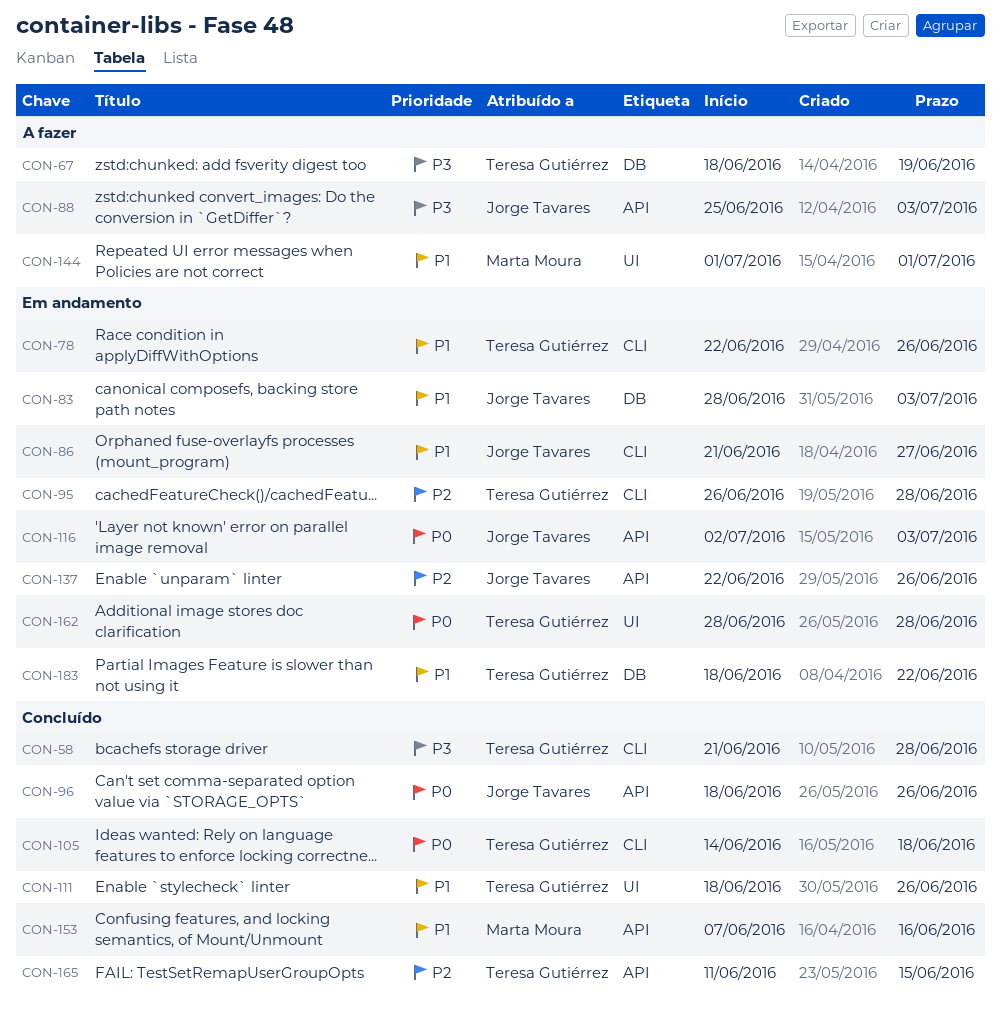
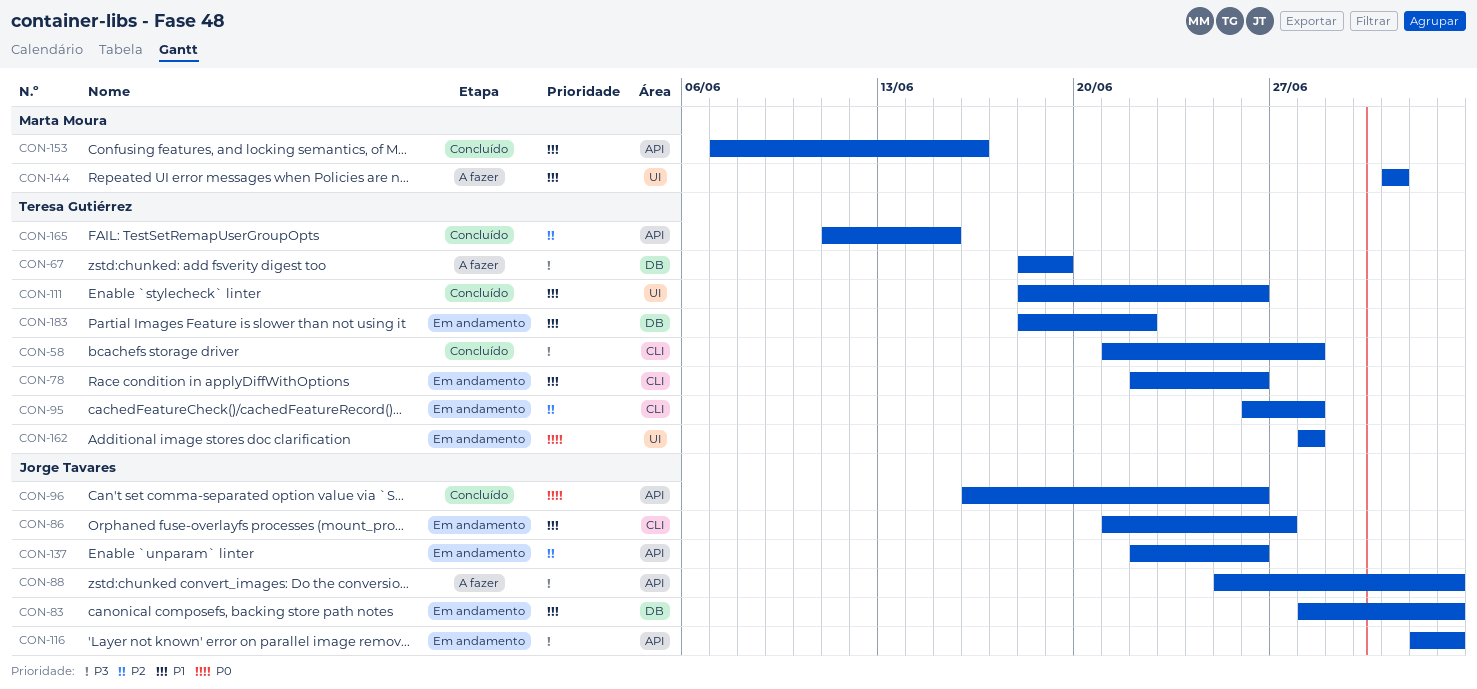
CON-96, start: Jun 18 -> Jun 16
CON-105: present -> none
CON-116, priority: P0 -> P3

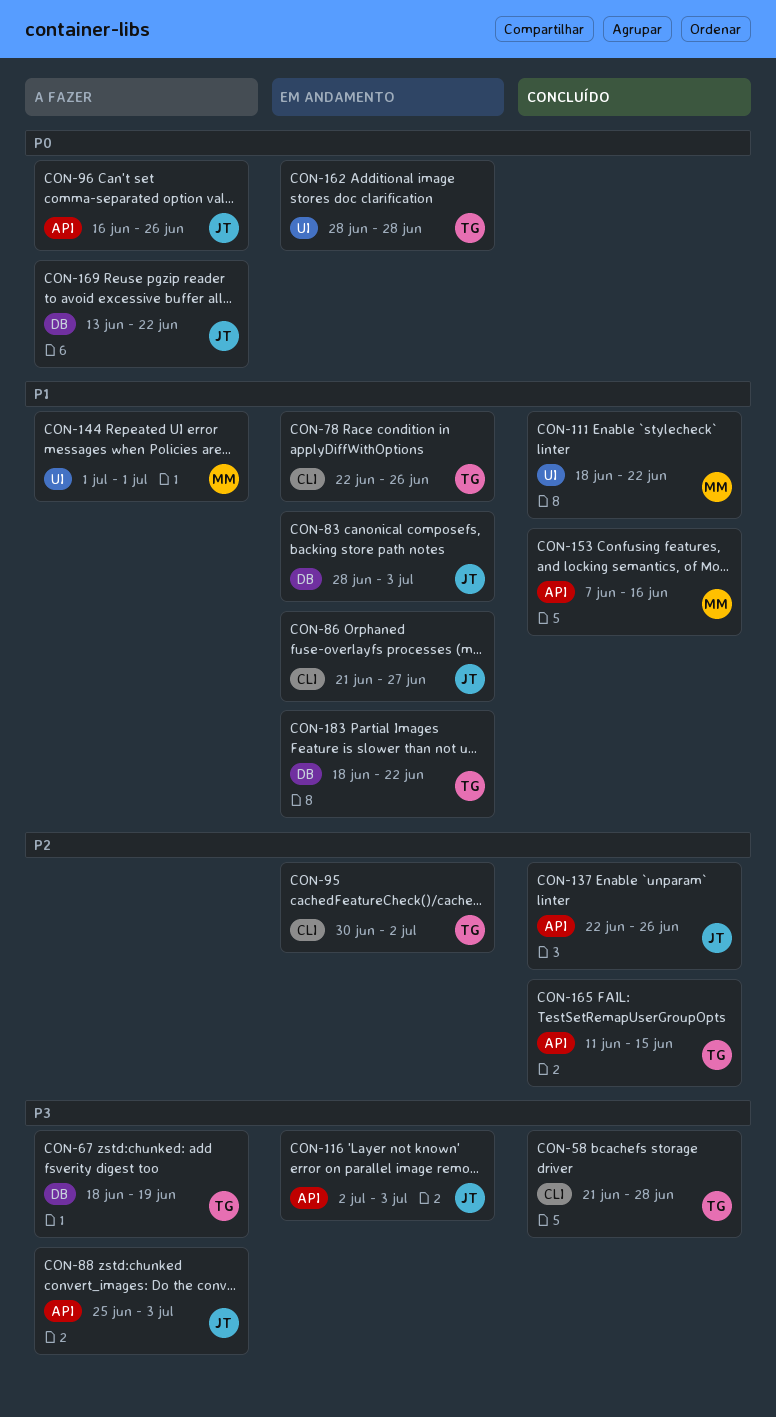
CON-95, start: Jun 26 -> Jun 30
CON-95, due: Jun 28 -> Jul 2
CON-96, status: Concluído -> A fazer
CON-111, owner: Teresa Gutiérrez -> Marta Moura
CON-111, due: Jun 26 -> Jun 22
CON-137, status: Em andamento -> Concluído
CON-169: none -> present

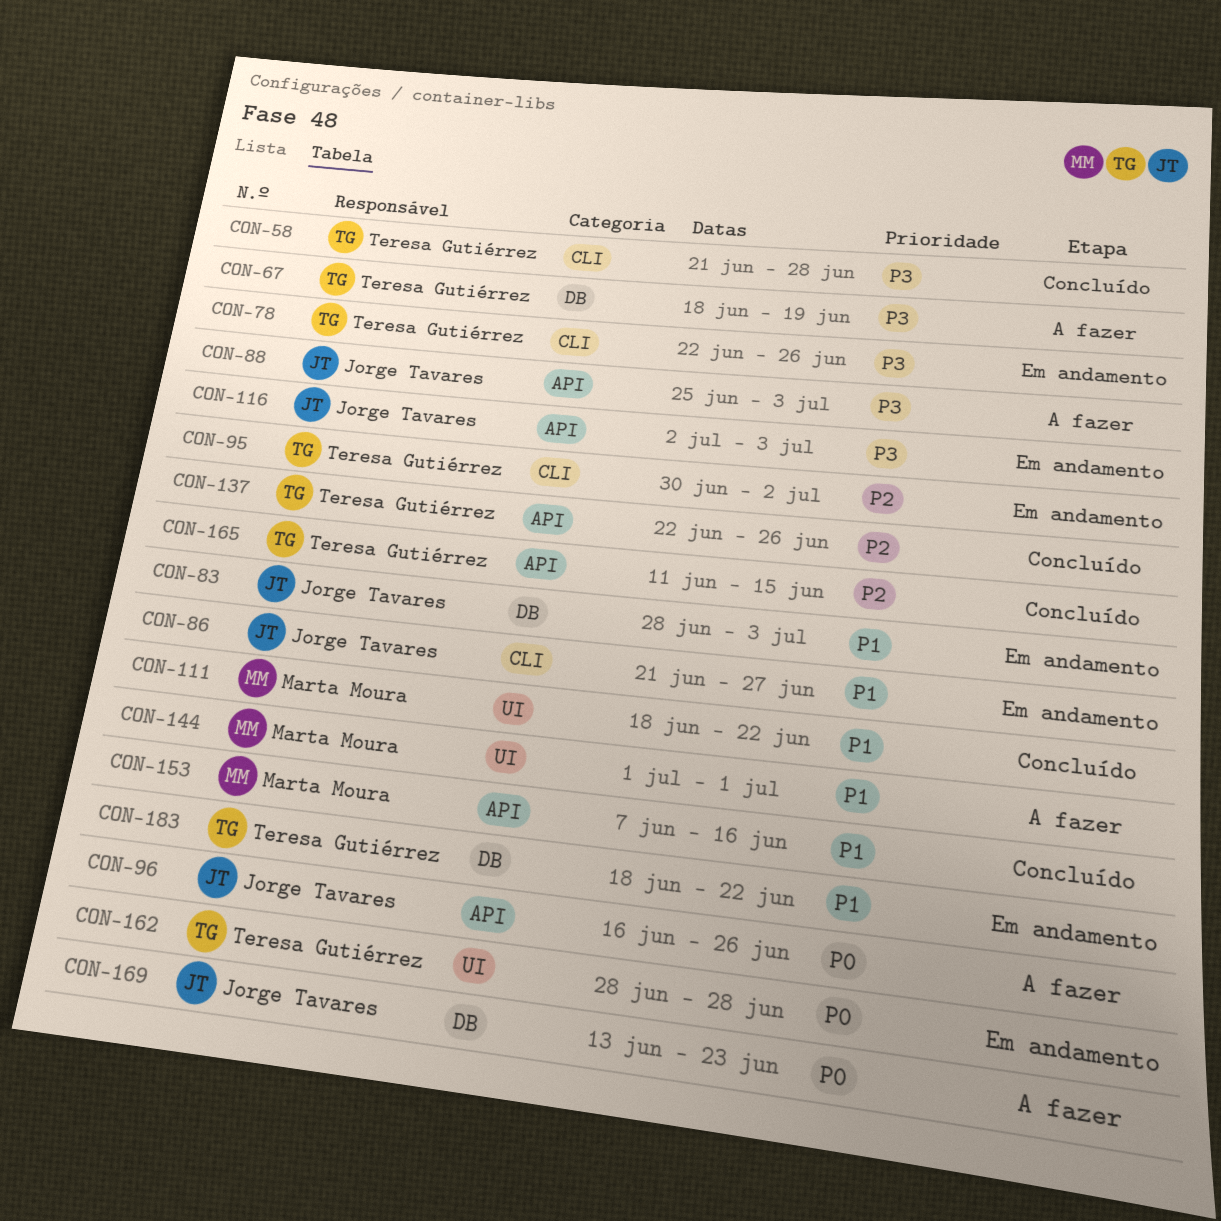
CON-78, priority: P1 -> P3
CON-137, owner: Jorge Tavares -> Teresa Gutiérrez
CON-169, due: Jun 22 -> Jun 23

